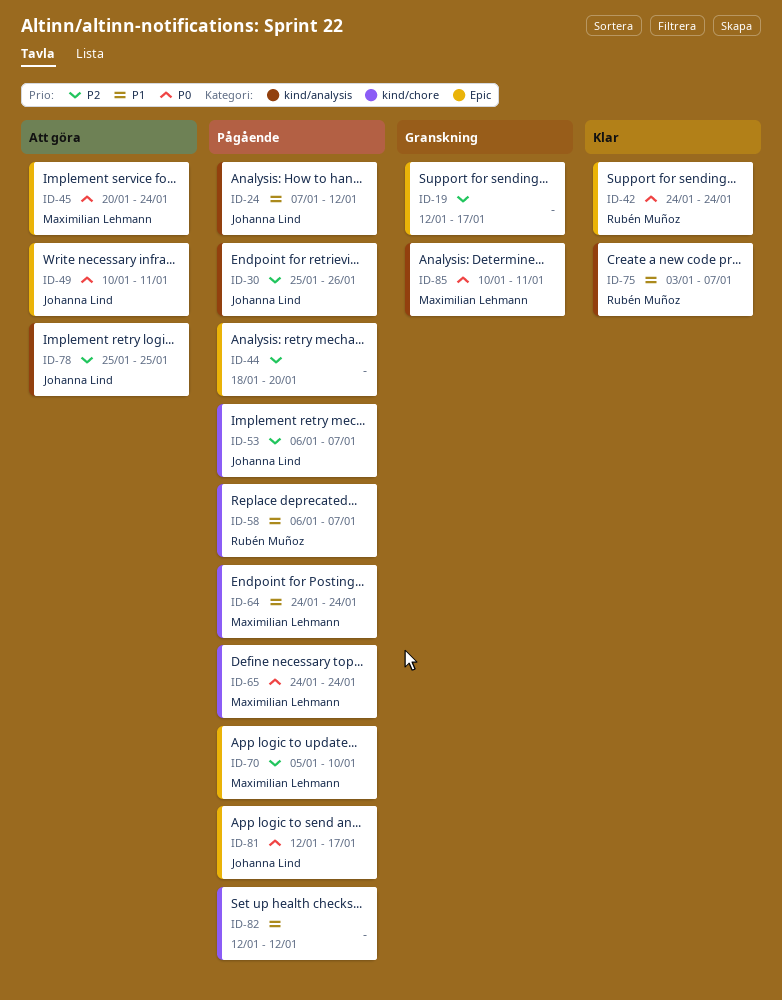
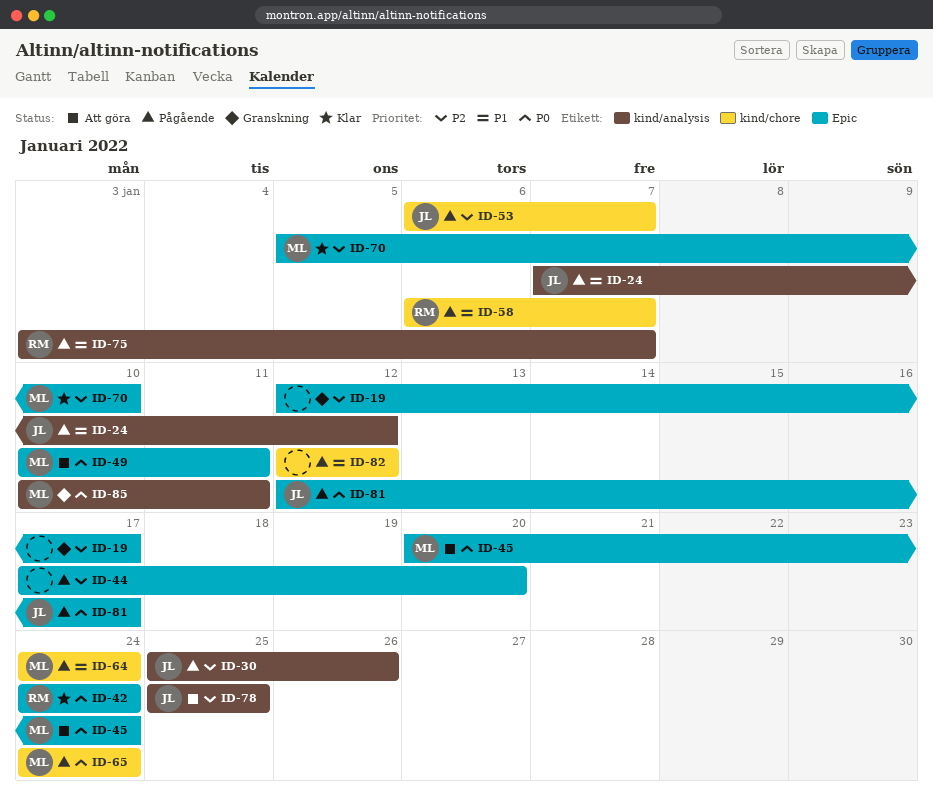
ID-44, start: Jan 18 -> Jan 17
ID-49, owner: Johanna Lind -> Maximilian Lehmann
ID-70, status: Pågående -> Klar
ID-75, status: Klar -> Pågående

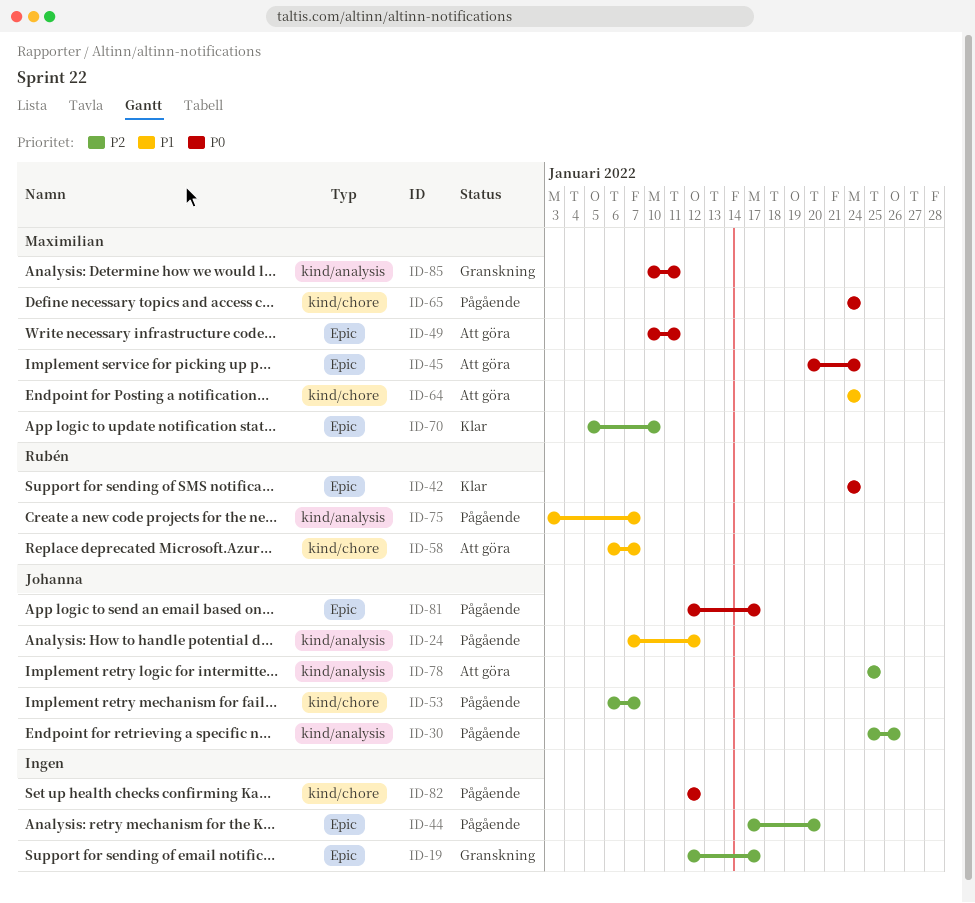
ID-58, status: Pågående -> Att göra
ID-64, status: Pågående -> Att göra
ID-82, priority: P1 -> P0

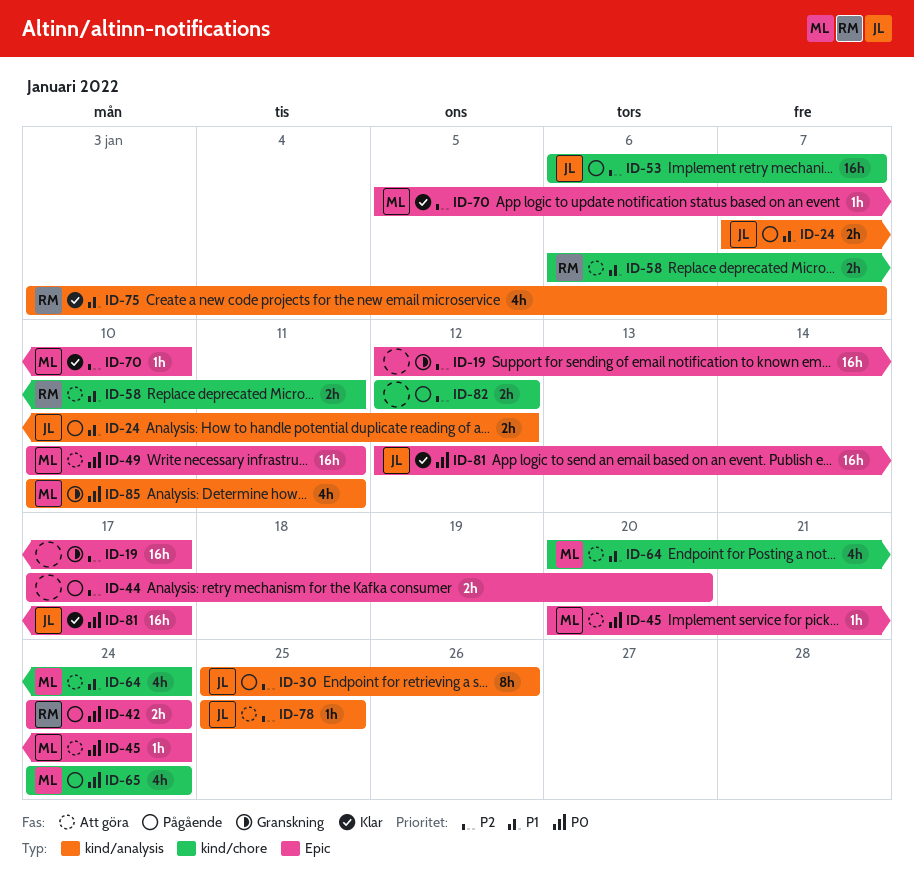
ID-42, status: Klar -> Pågående
ID-58, due: Jan 7 -> Jan 11
ID-64, start: Jan 24 -> Jan 20
ID-75, status: Pågående -> Klar
ID-81, status: Pågående -> Klar
ID-82, priority: P0 -> P2

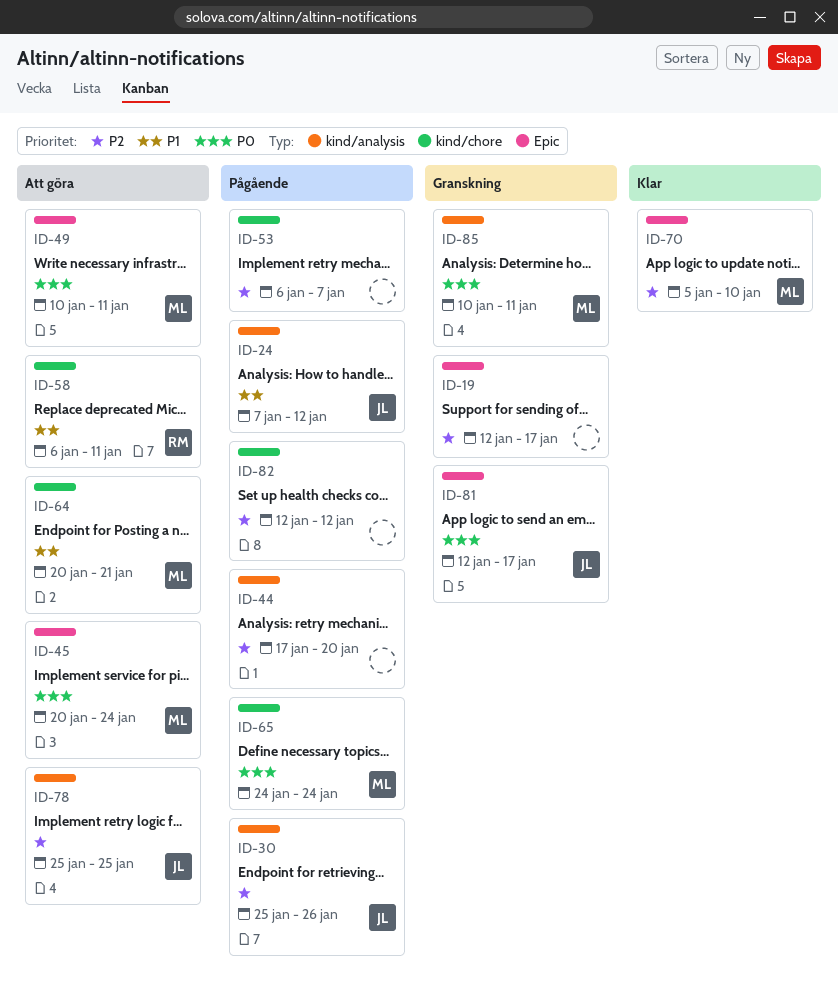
ID-42: present -> none
ID-44, label: Epic -> kind/analysis
ID-53, owner: JL -> none
ID-64, due: Jan 24 -> Jan 21
ID-75: present -> none
ID-81, status: Klar -> Granskning

